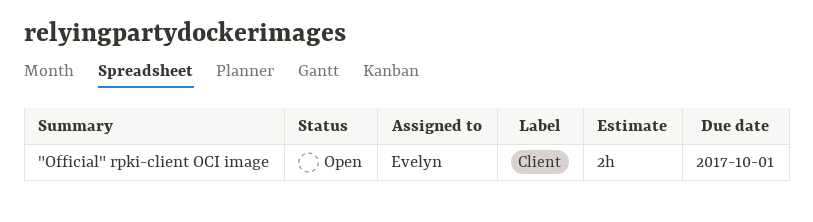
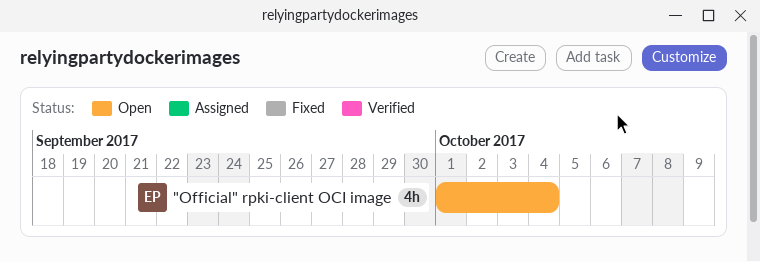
"Official" rpki-client OCI image, estimate: 2h -> 4h
"Official" rpki-client OCI image, due: Oct 1 -> Oct 4

